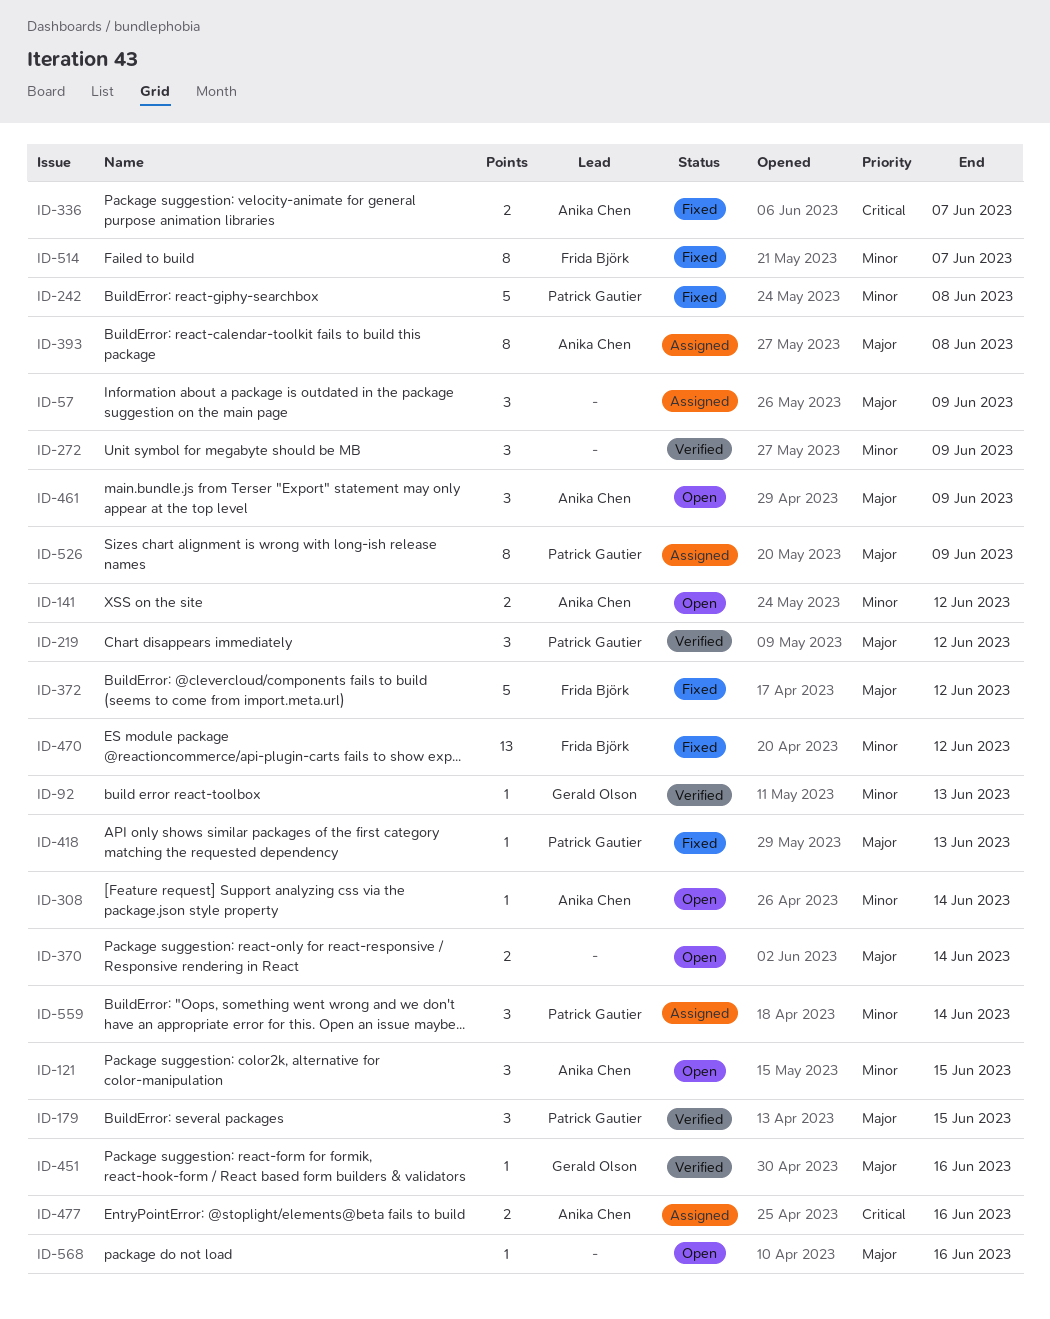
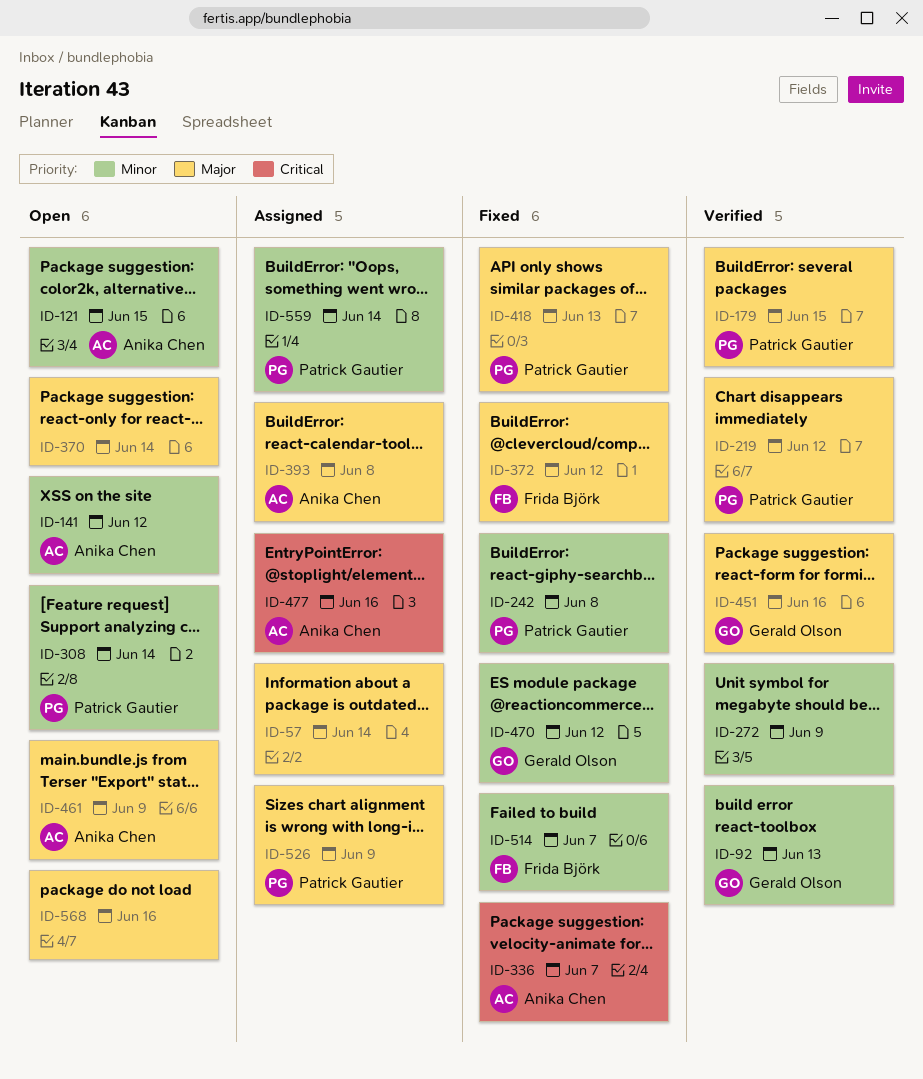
ID-57, due: Jun 9 -> Jun 14
ID-308, owner: Anika Chen -> Patrick Gautier
ID-470, owner: Frida Björk -> Gerald Olson

